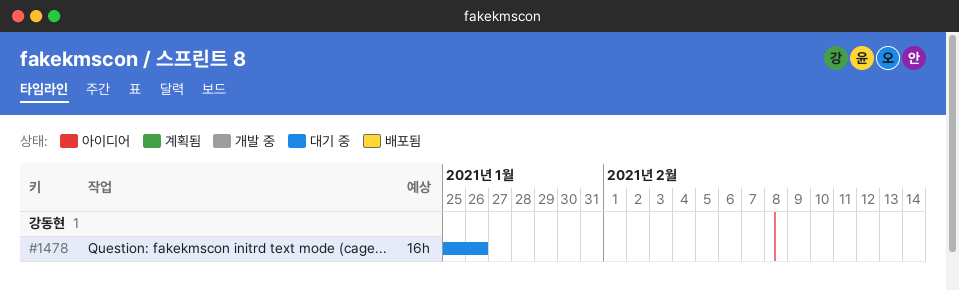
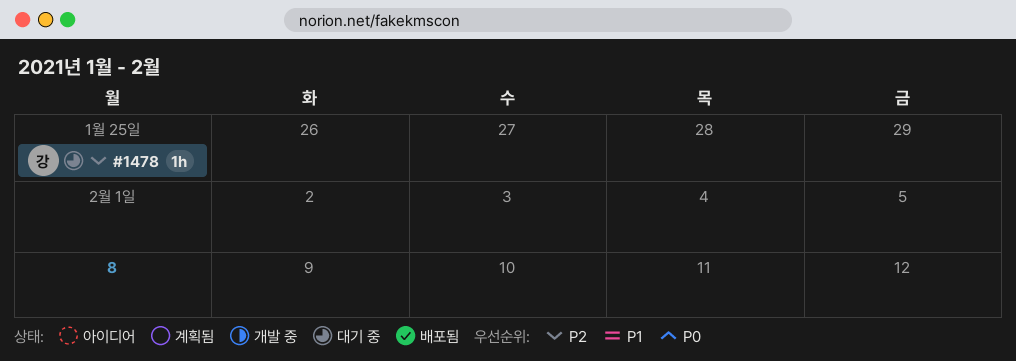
#1478, estimate: 16h -> 1h
#1478, due: Jan 26 -> Jan 25

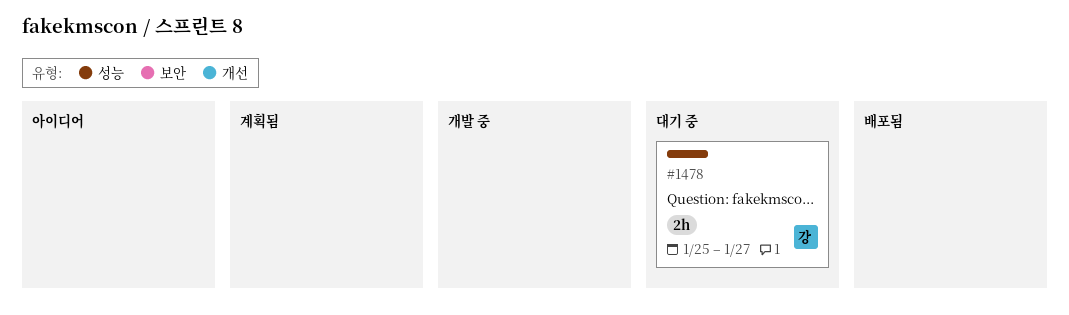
#1478, estimate: 1h -> 2h
#1478, due: Jan 25 -> Jan 27

